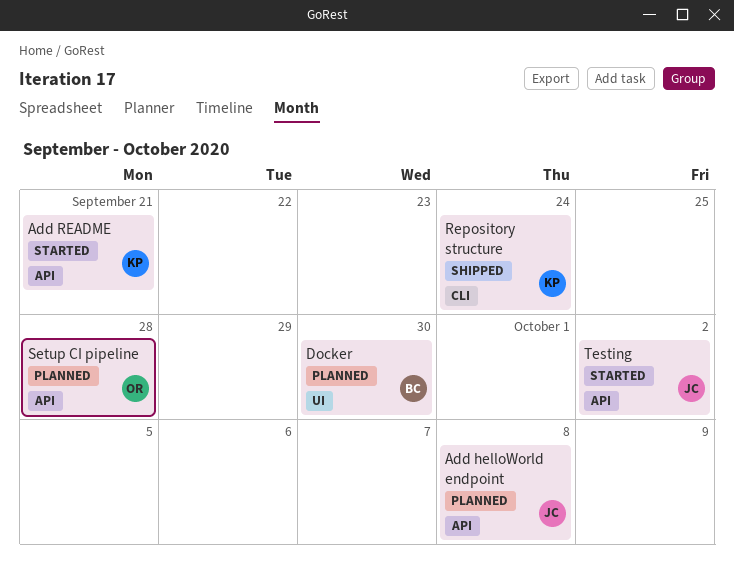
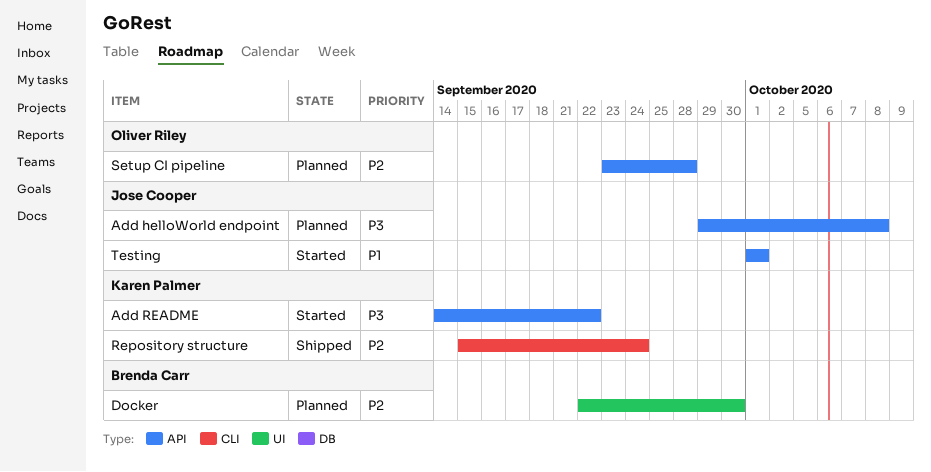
Add README, due: Sep 21 -> Sep 22
Testing, due: Oct 2 -> Oct 1

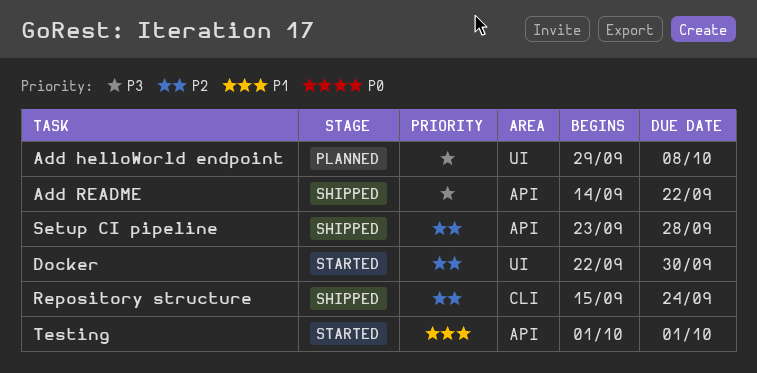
Add helloWorld endpoint, label: API -> UI
Add README, status: Started -> Shipped
Docker, status: Planned -> Started
Setup CI pipeline, status: Planned -> Shipped

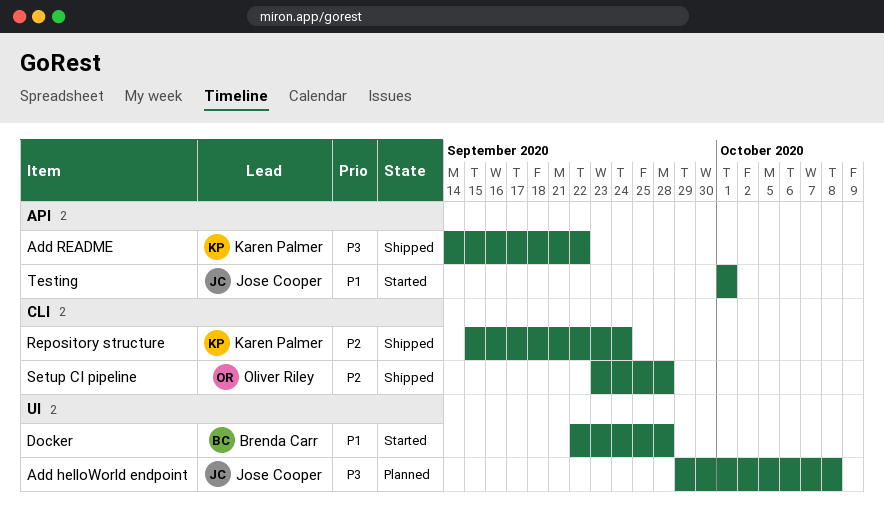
Docker, priority: P2 -> P1
Docker, due: Sep 30 -> Sep 28
Setup CI pipeline, label: API -> CLI

